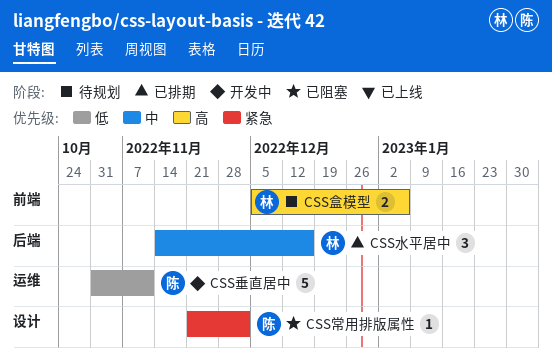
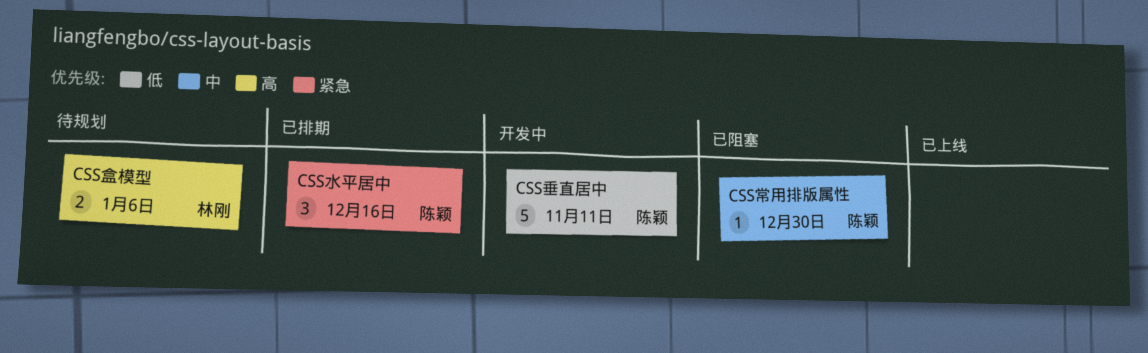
CSS常用排版属性, priority: 紧急 -> 中
CSS常用排版属性, due: Dec 2 -> Dec 30
CSS水平居中, owner: 林刚 -> 陈颖
CSS水平居中, priority: 中 -> 紧急

